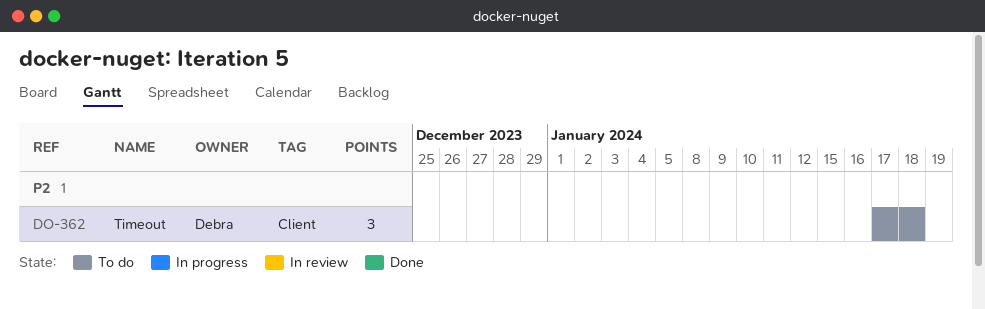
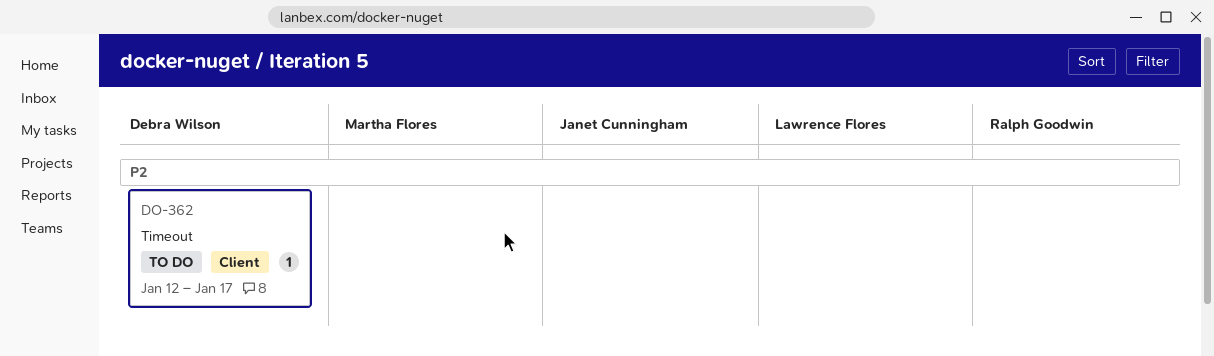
DO-362, estimate: 3 -> 1
DO-362, start: Jan 17 -> Jan 12
DO-362, due: Jan 18 -> Jan 17

